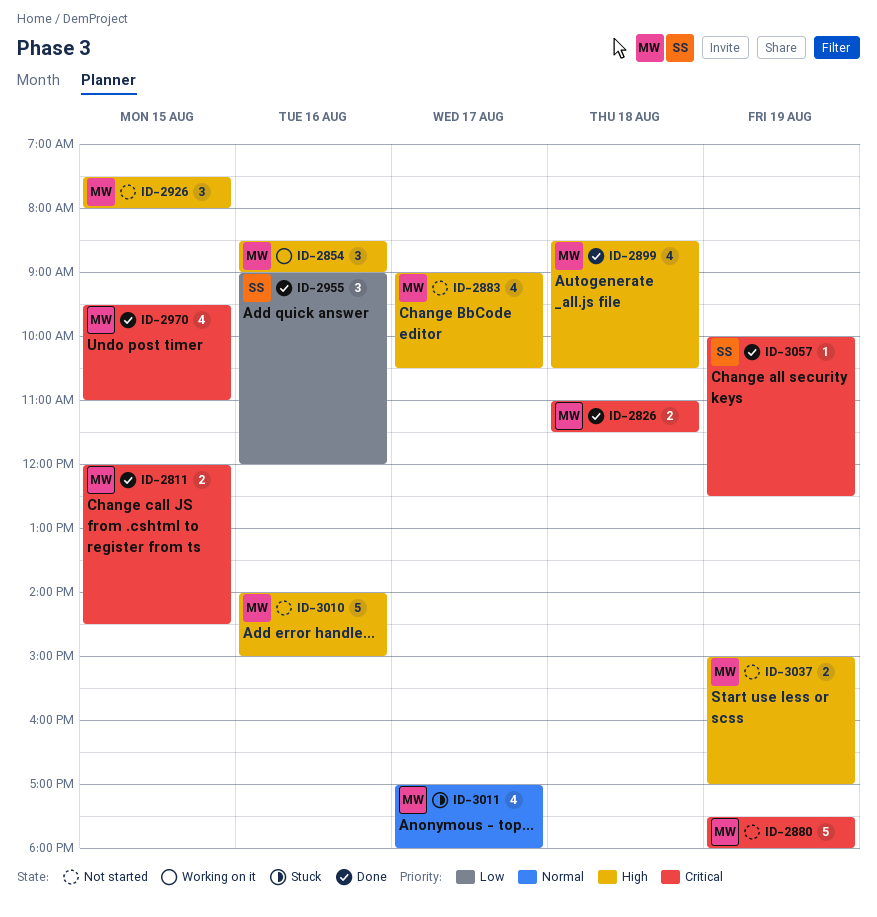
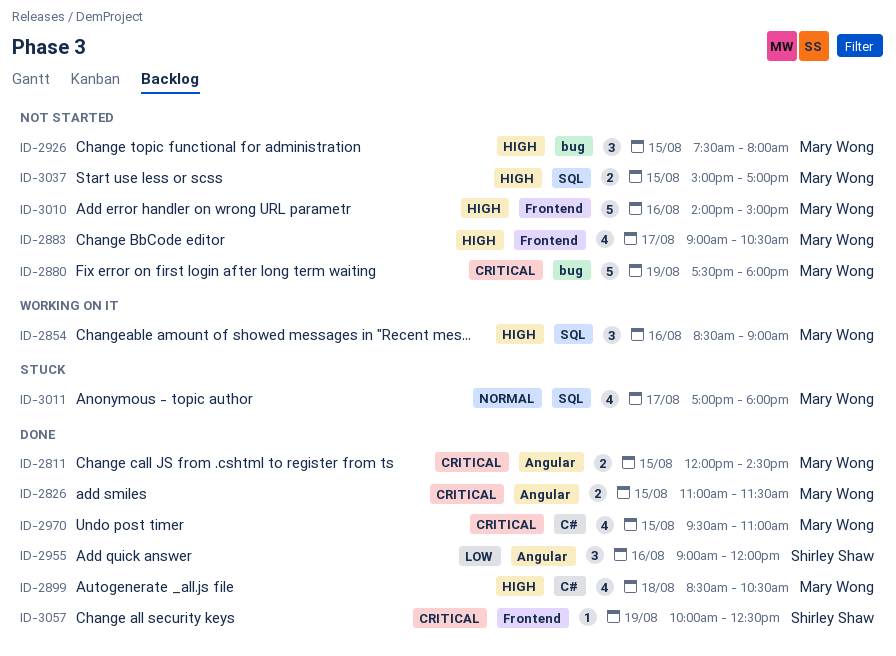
ID-2826, day: Aug 18 -> Aug 15
ID-3037, day: Aug 19 -> Aug 15

